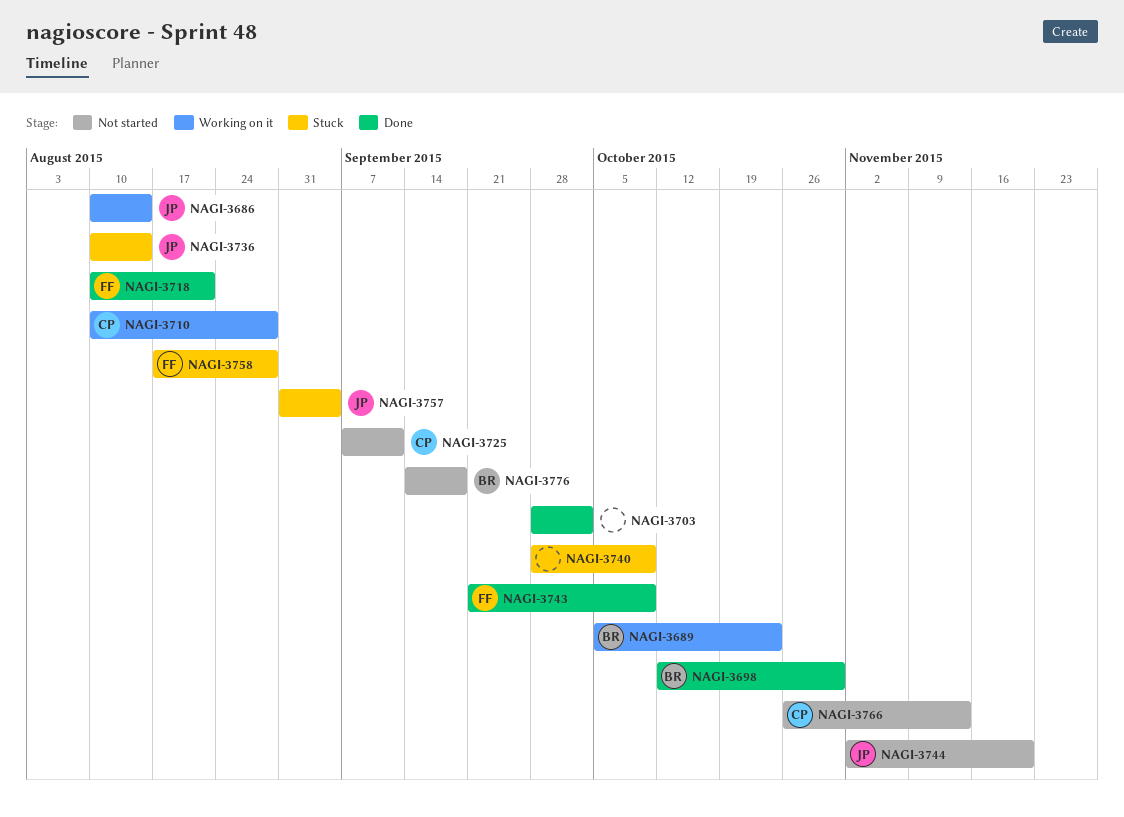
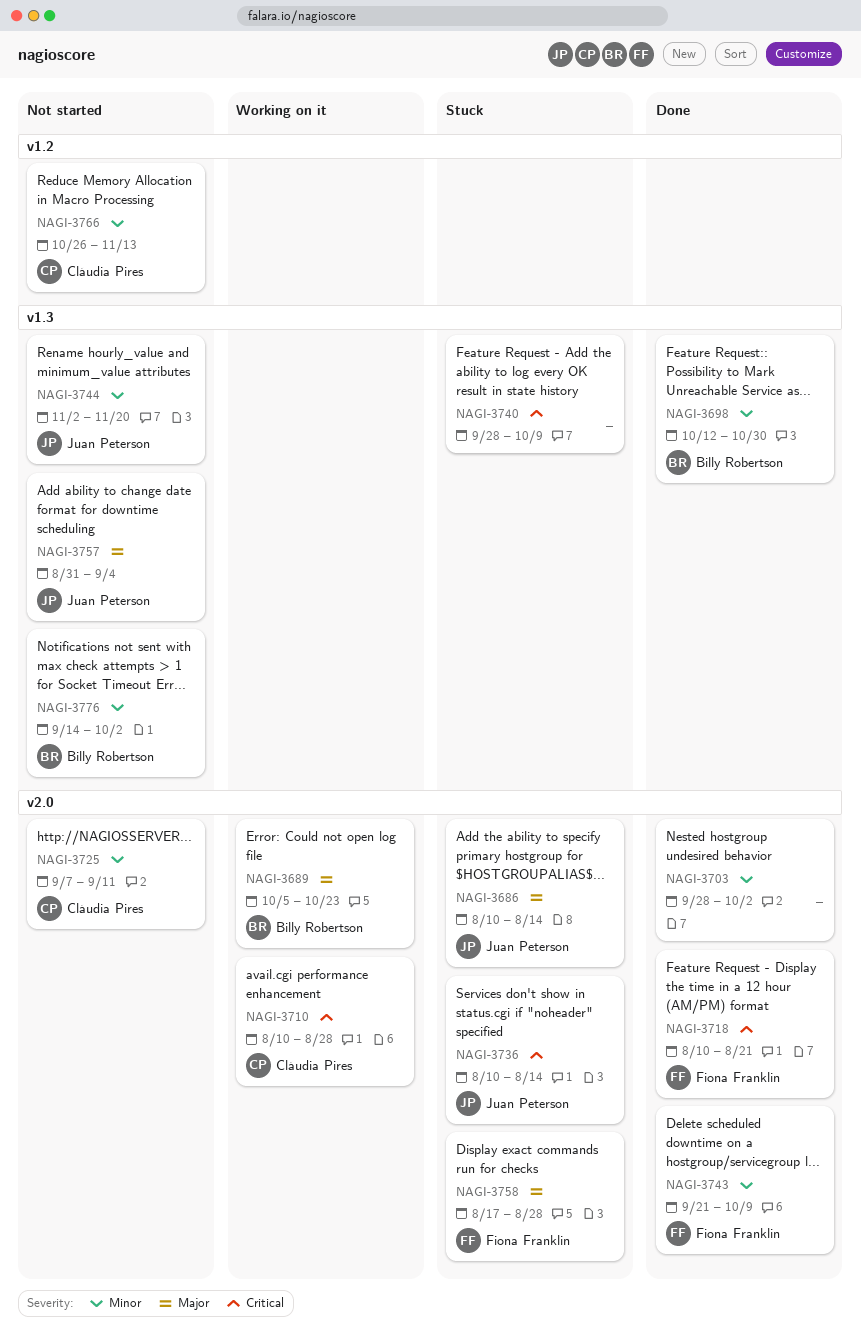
NAGI-3686, status: Working on it -> Stuck
NAGI-3757, status: Stuck -> Not started
NAGI-3776, due: Sep 18 -> Oct 2

